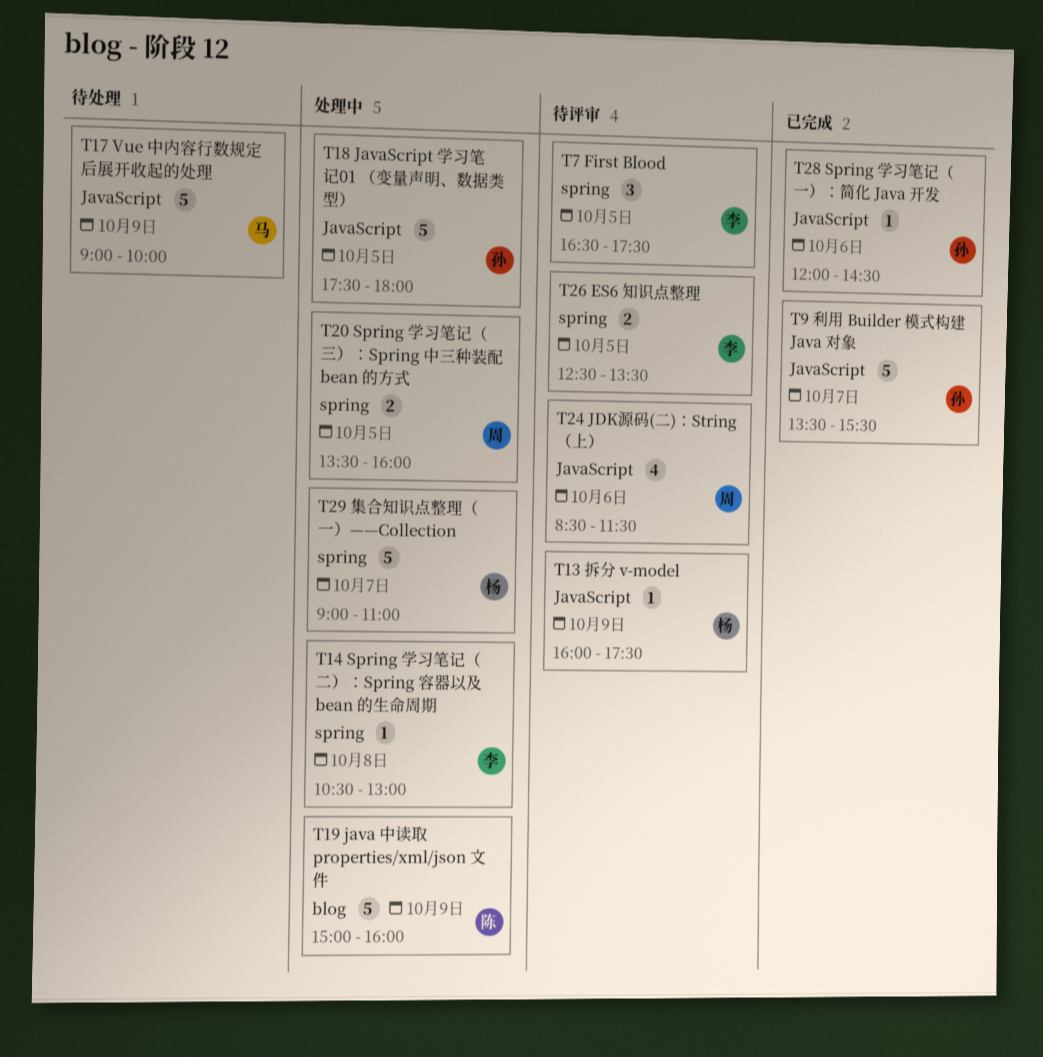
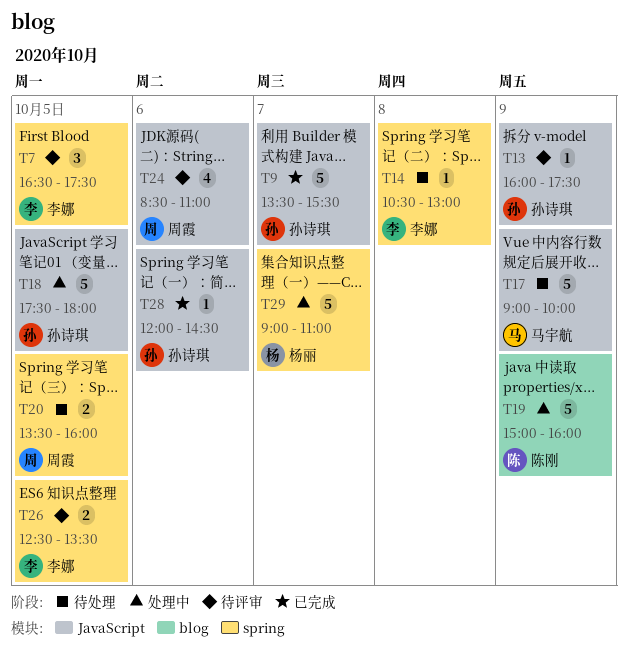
T13, owner: 杨丽 -> 孙诗琪
T14, status: 处理中 -> 待处理
T20, status: 处理中 -> 待处理
T24, ends: 11:30 -> 11:00

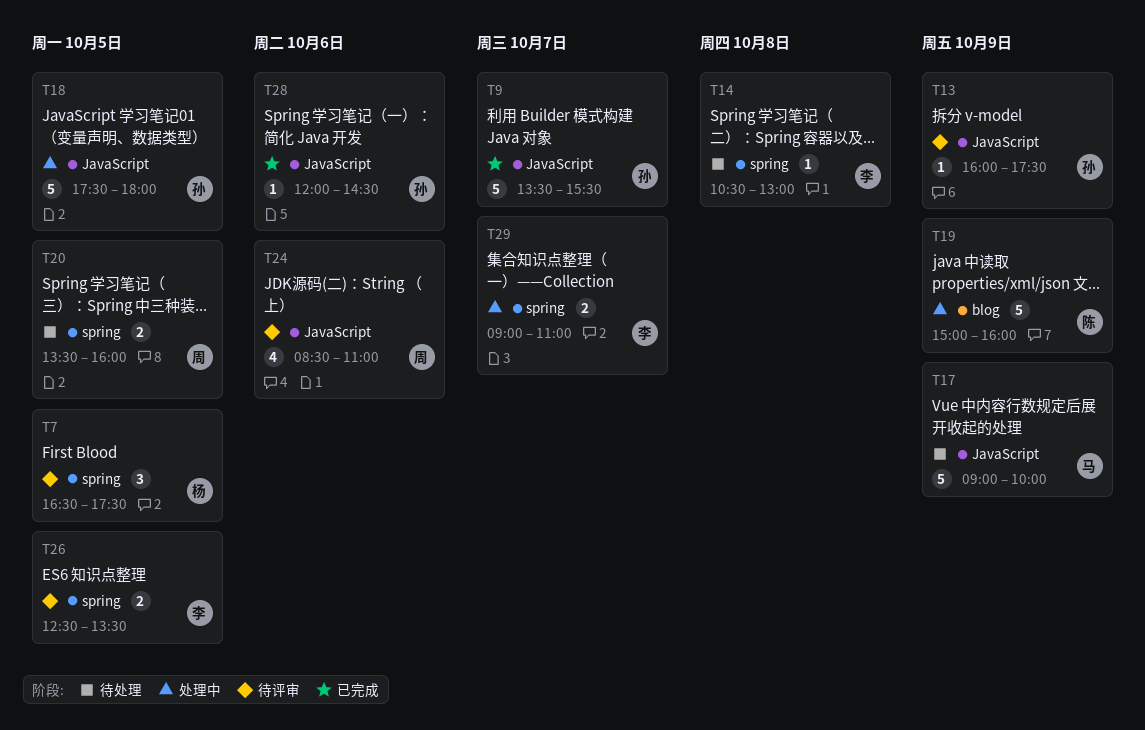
T7, owner: 李娜 -> 杨丽
T29, owner: 杨丽 -> 李娜
T29, estimate: 5 -> 2

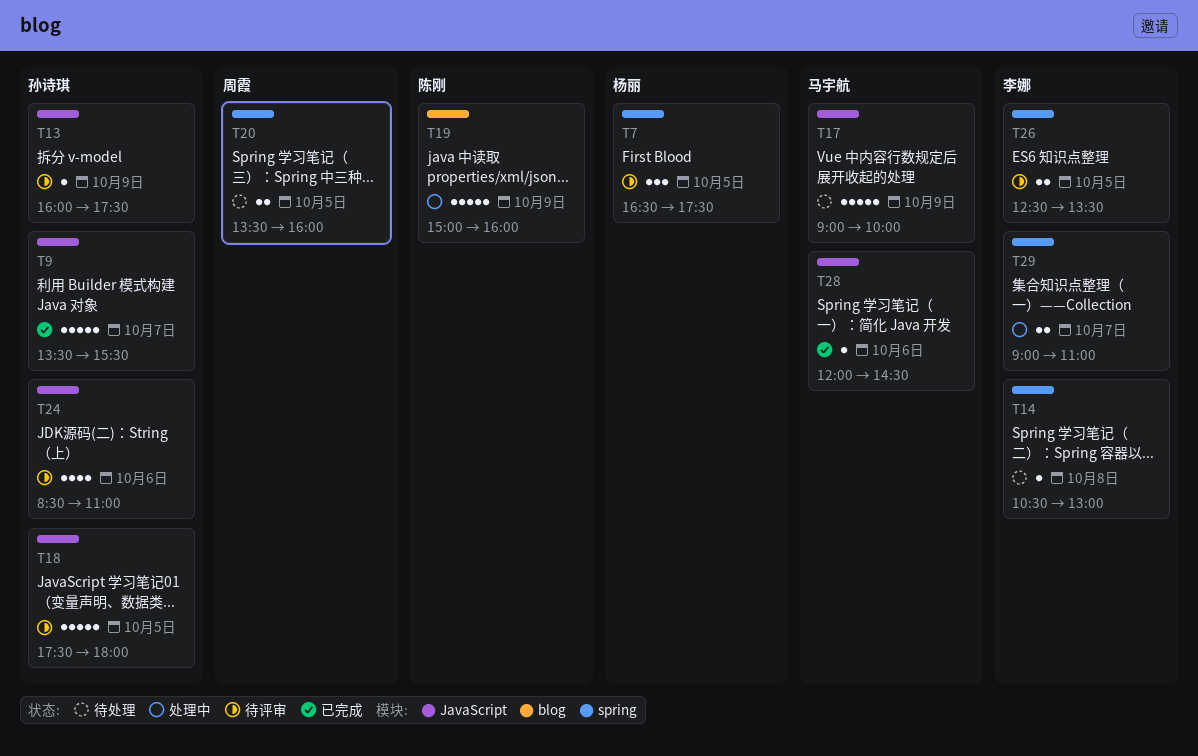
T18, status: 处理中 -> 待评审
T24, owner: 周霞 -> 孙诗琪
T28, owner: 孙诗琪 -> 马宇航

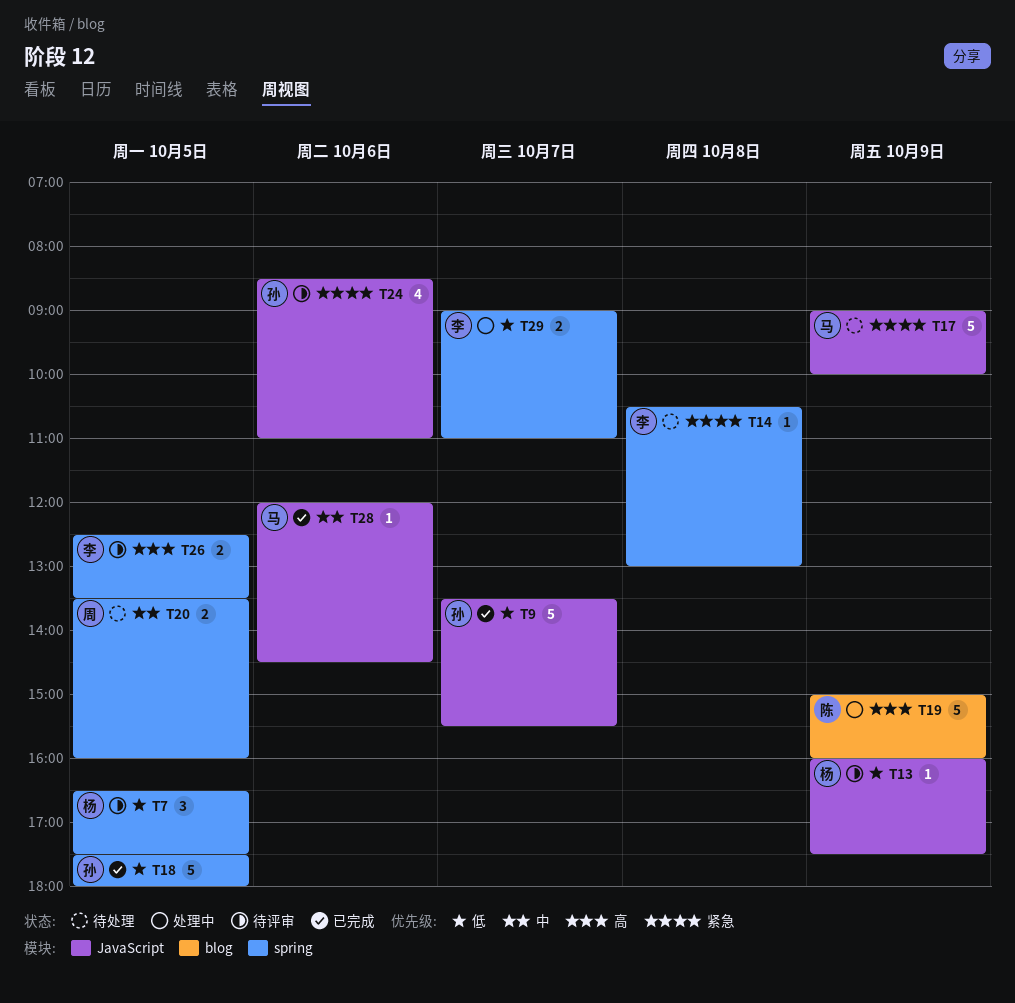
T13, owner: 孙诗琪 -> 杨丽
T18, status: 待评审 -> 已完成
T18, label: JavaScript -> spring

